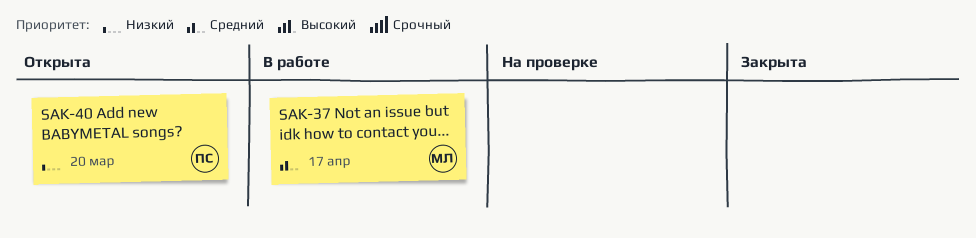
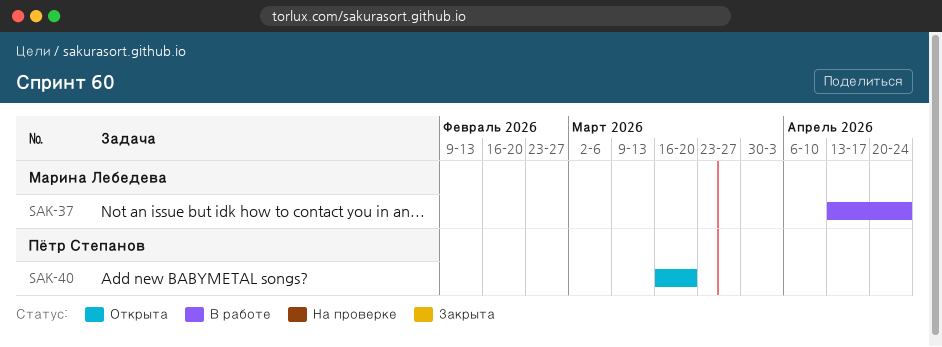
SAK-37, due: Apr 17 -> Apr 24

